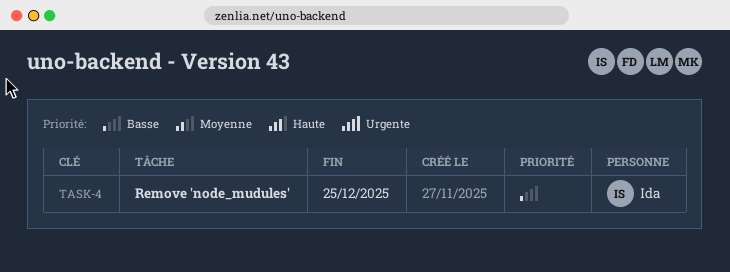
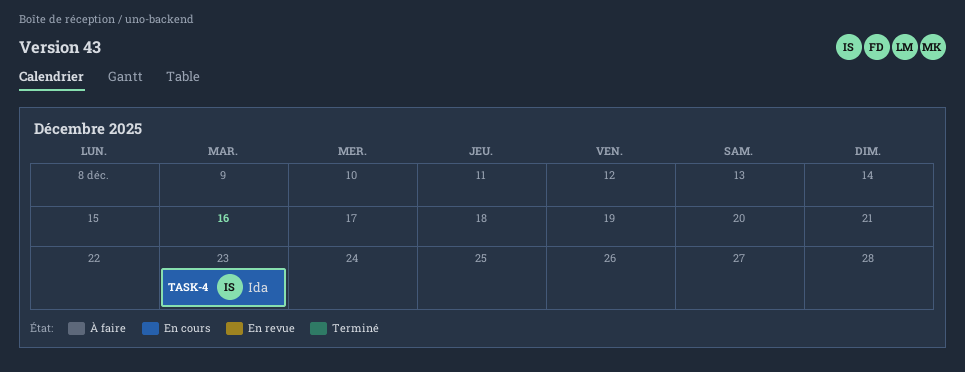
TASK-4, due: Dec 25 -> Dec 23

